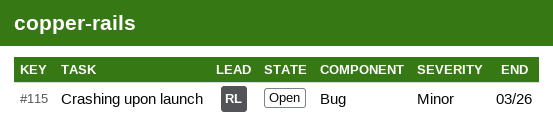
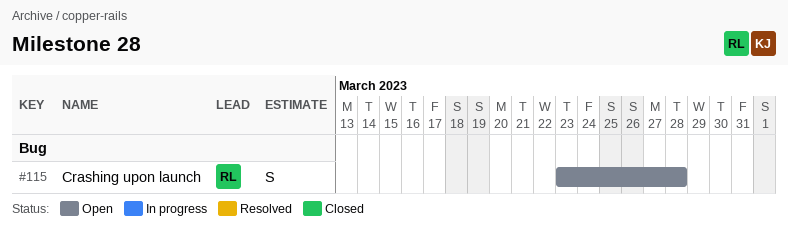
#115, due: Mar 26 -> Mar 28

